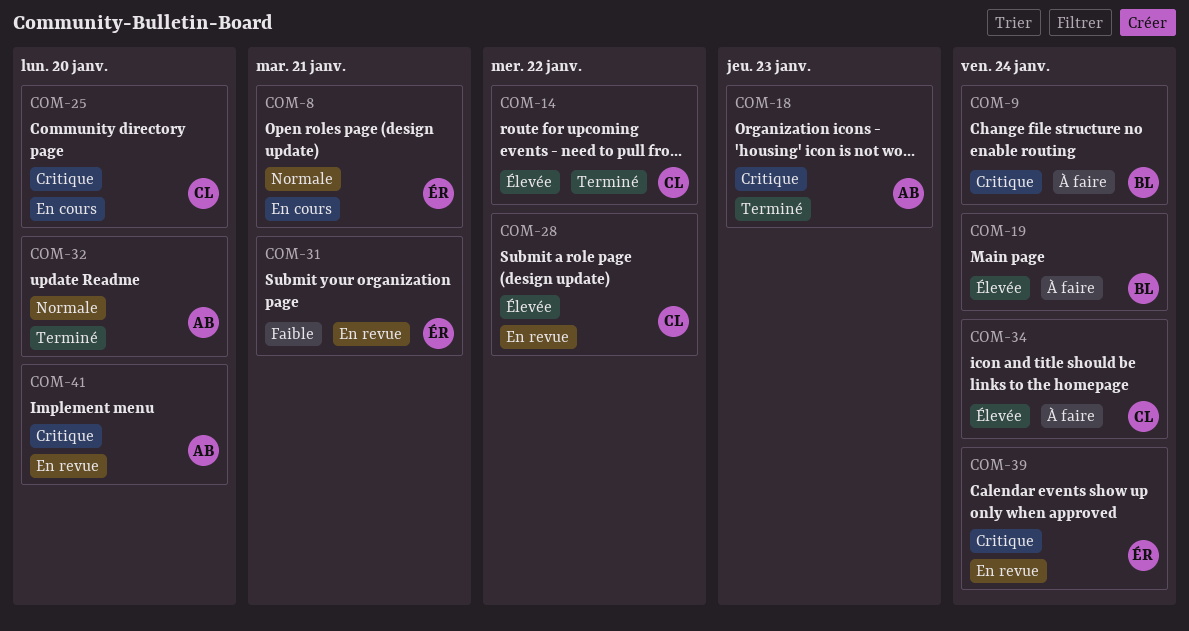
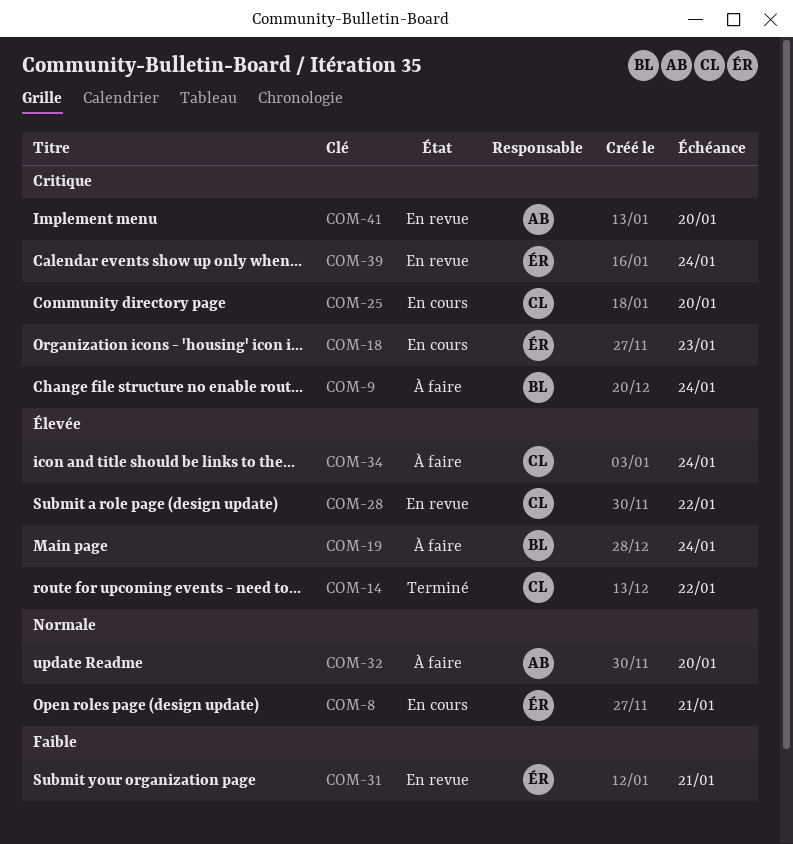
COM-18, status: Terminé -> En cours
COM-18, owner: AB -> ÉR
COM-32, status: Terminé -> À faire

